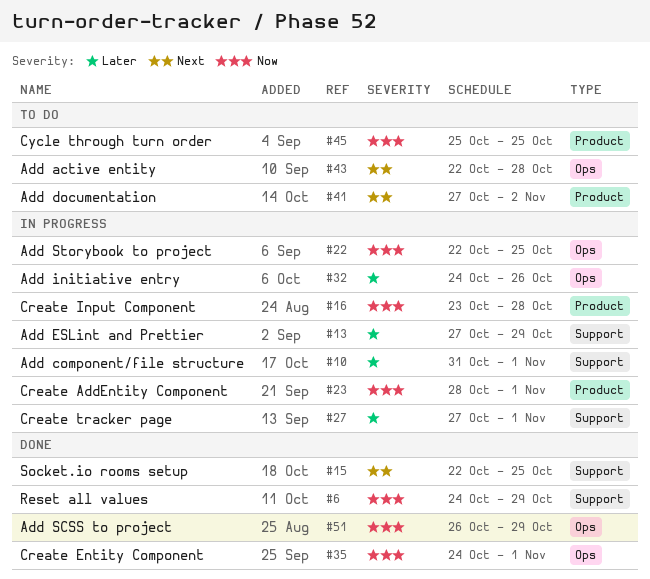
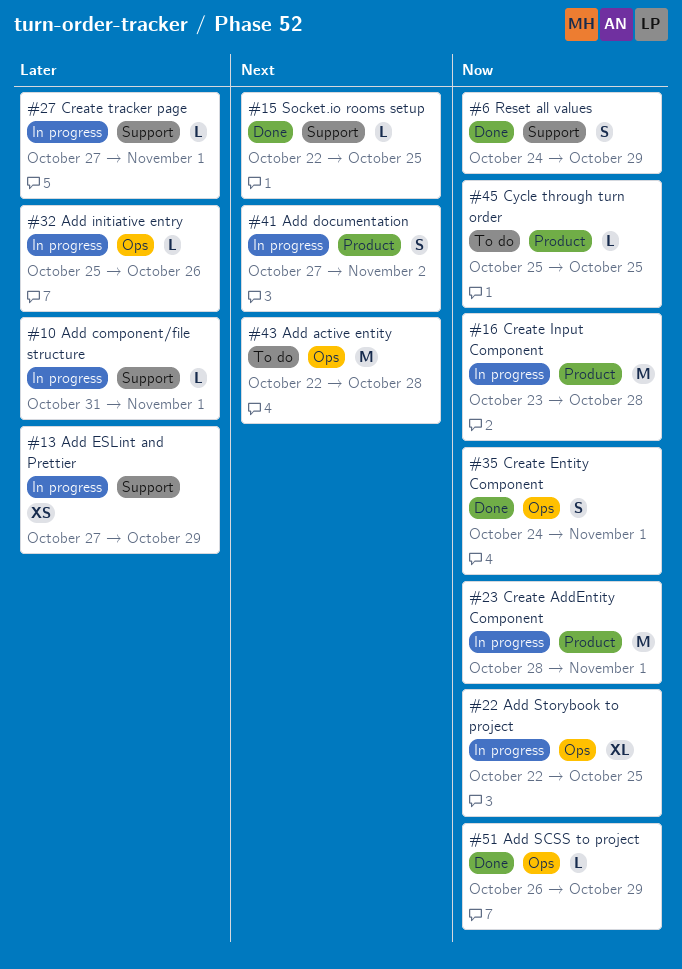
#32, start: Oct 24 -> Oct 25
#41, status: To do -> In progress

